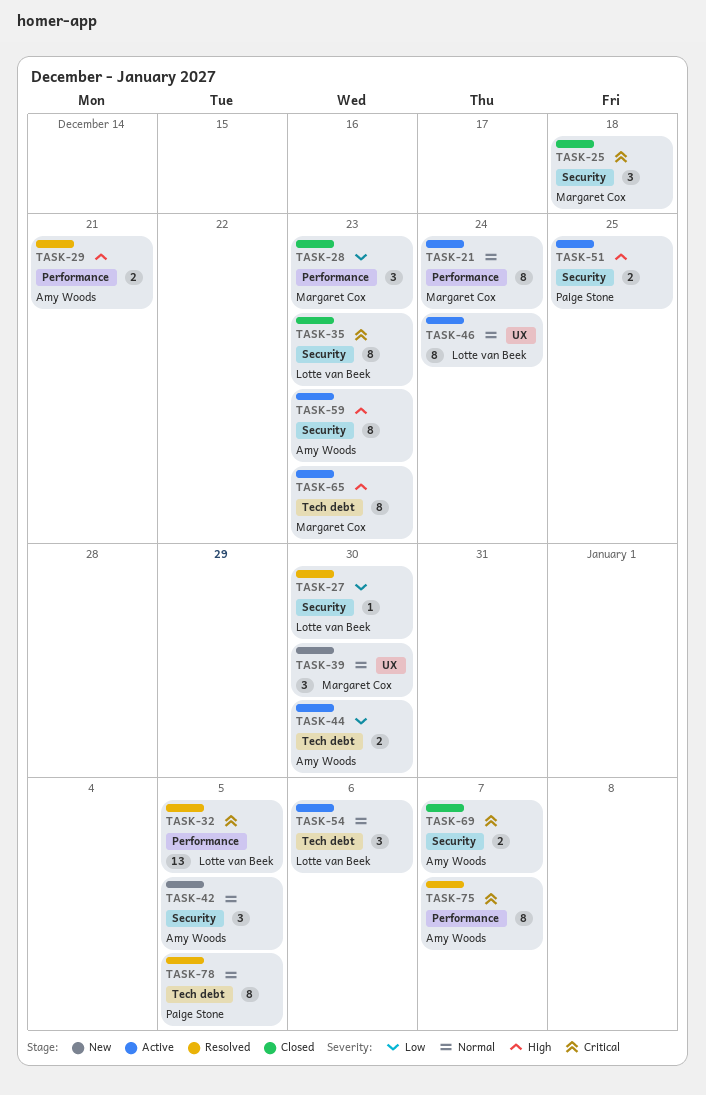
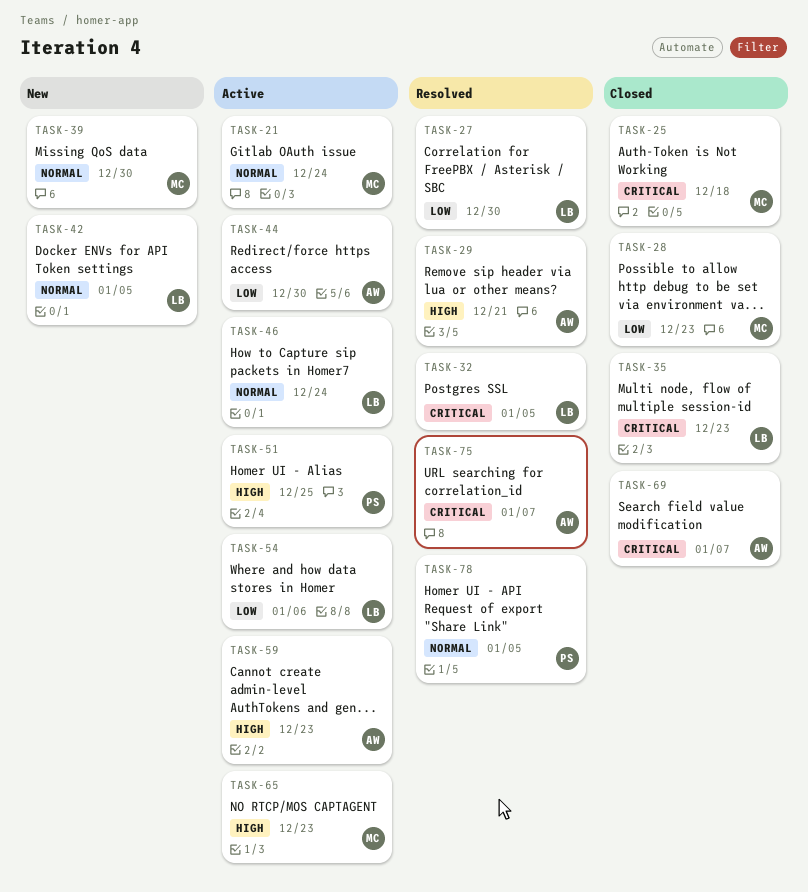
TASK-42, owner: Amy Woods -> Lotte van Beek
TASK-54, priority: Normal -> Low

